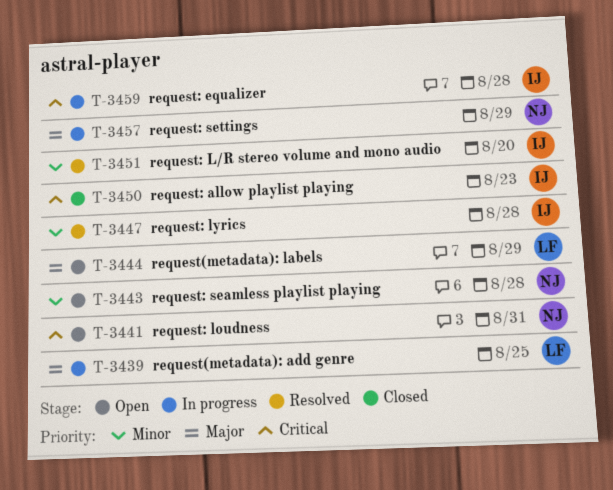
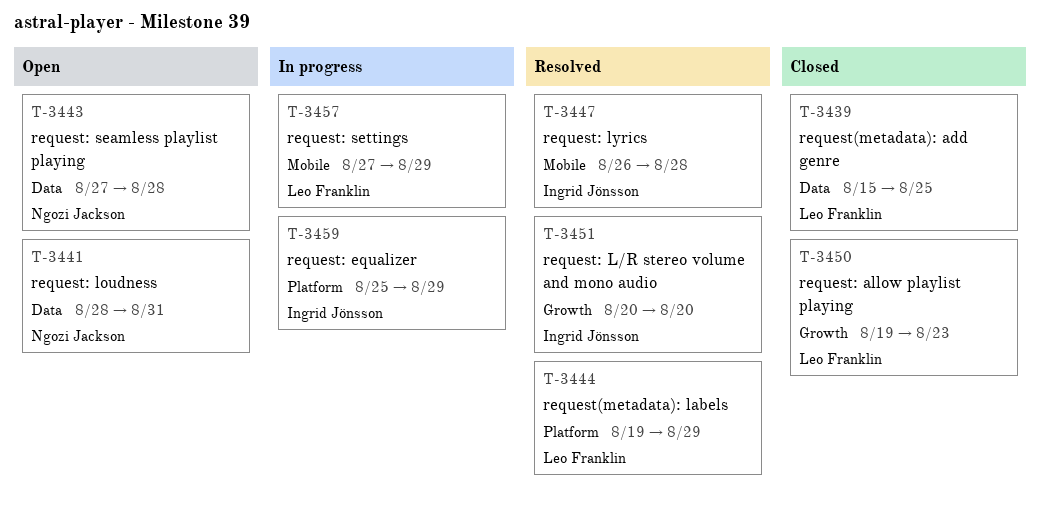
T-3439, status: In progress -> Closed
T-3444, status: Open -> Resolved
T-3450, owner: Ingrid Jönsson -> Leo Franklin
T-3457, owner: Ngozi Jackson -> Leo Franklin
T-3459, due: Aug 28 -> Aug 29

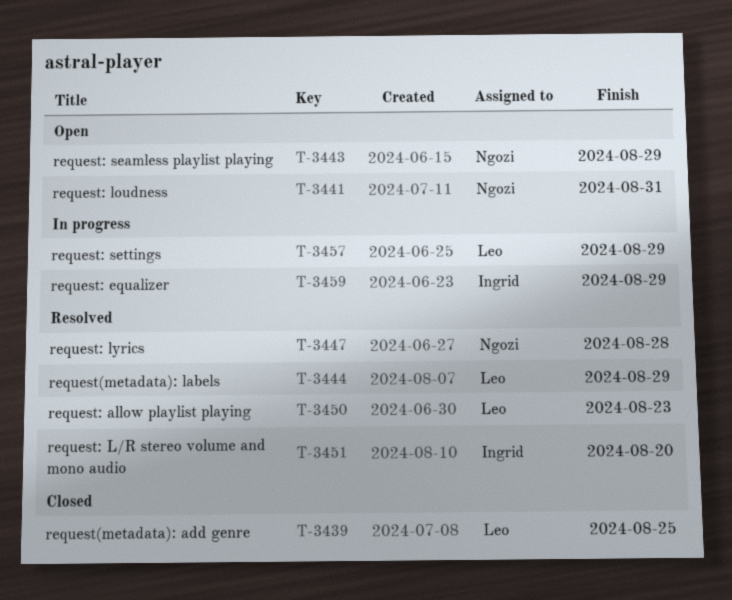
T-3443, due: Aug 28 -> Aug 29
T-3447, owner: Ingrid Jönsson -> Ngozi Jackson
T-3450, status: Closed -> Resolved

